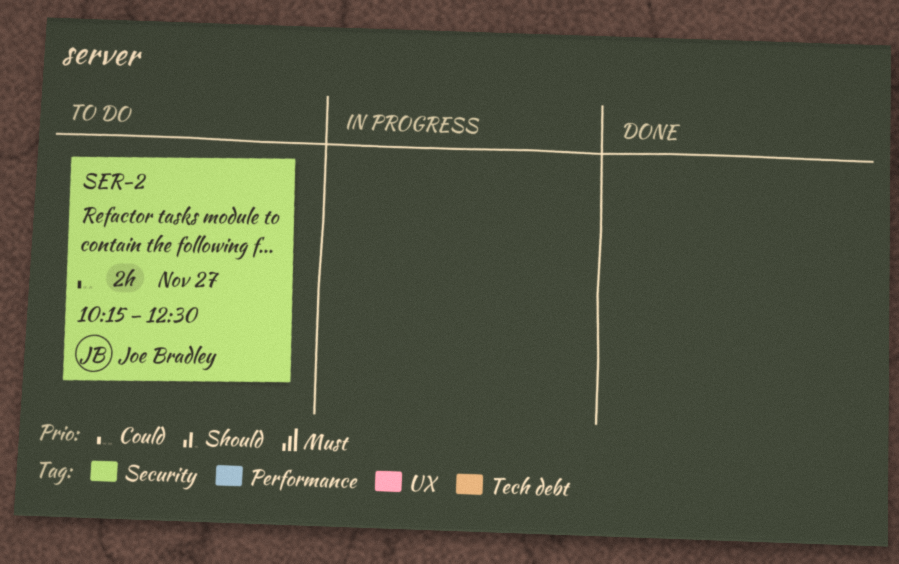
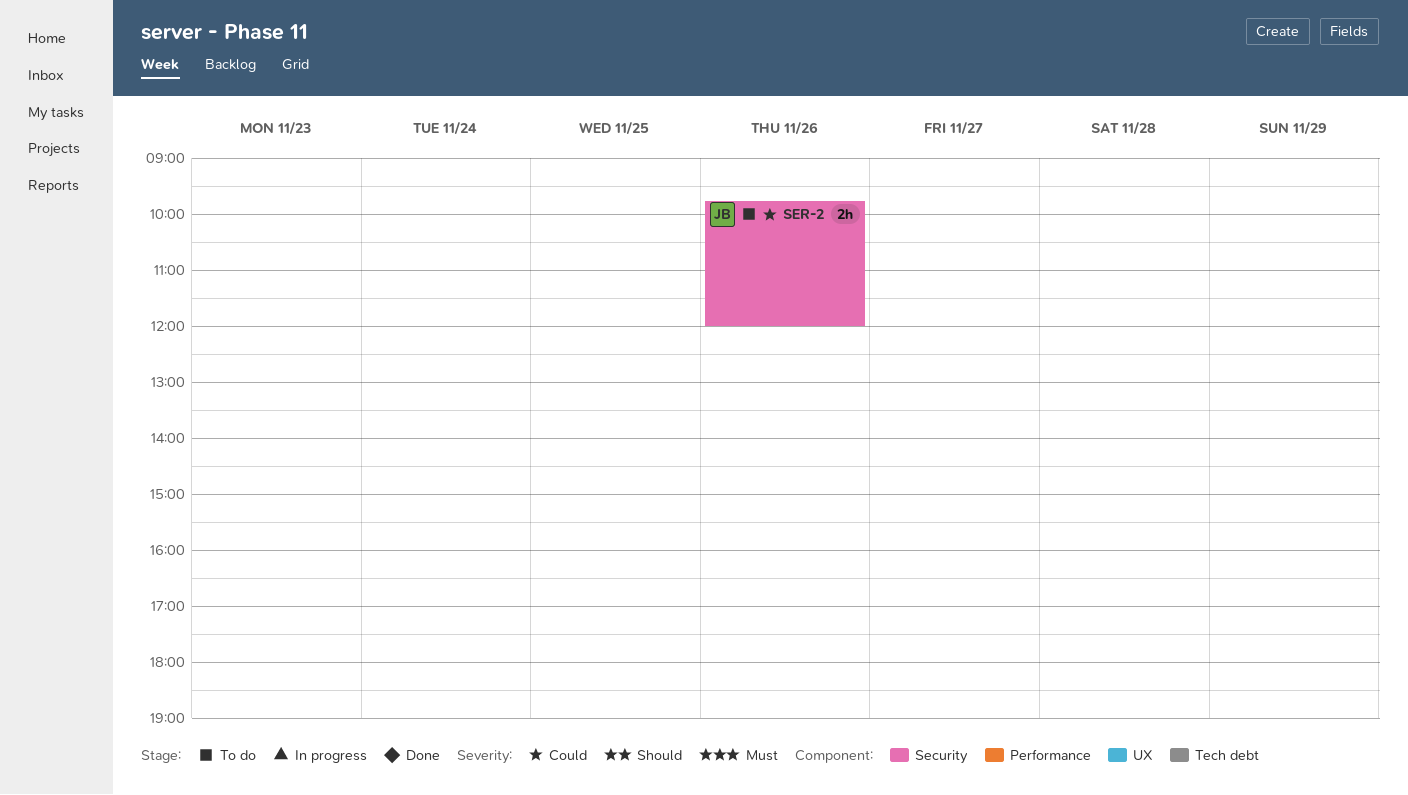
SER-2, day: Nov 27 -> Nov 26
SER-2, begins: 10:15 -> 09:45
SER-2, ends: 12:30 -> 12:00

